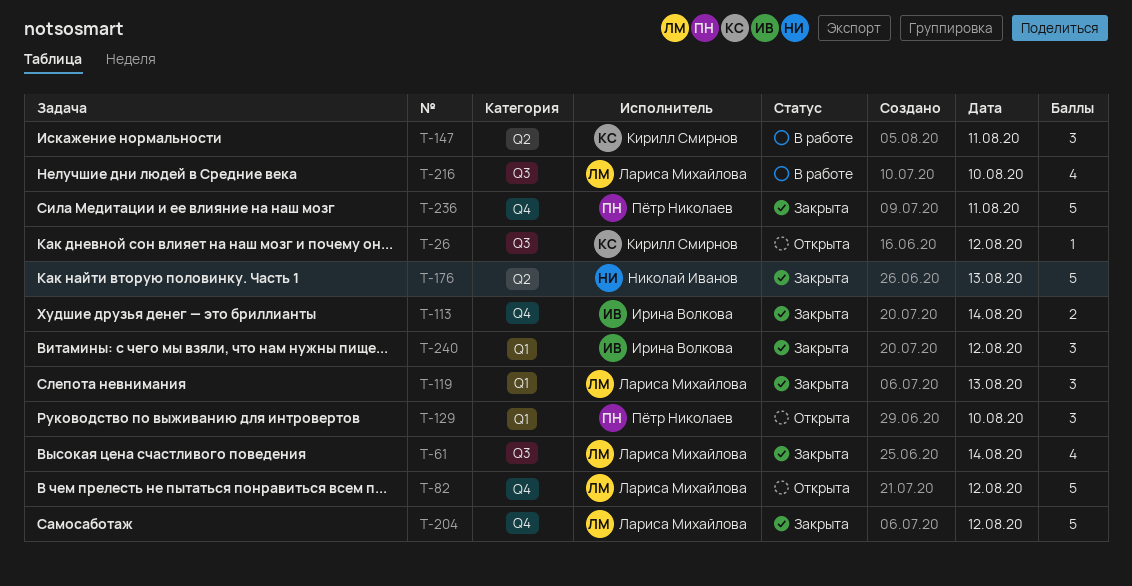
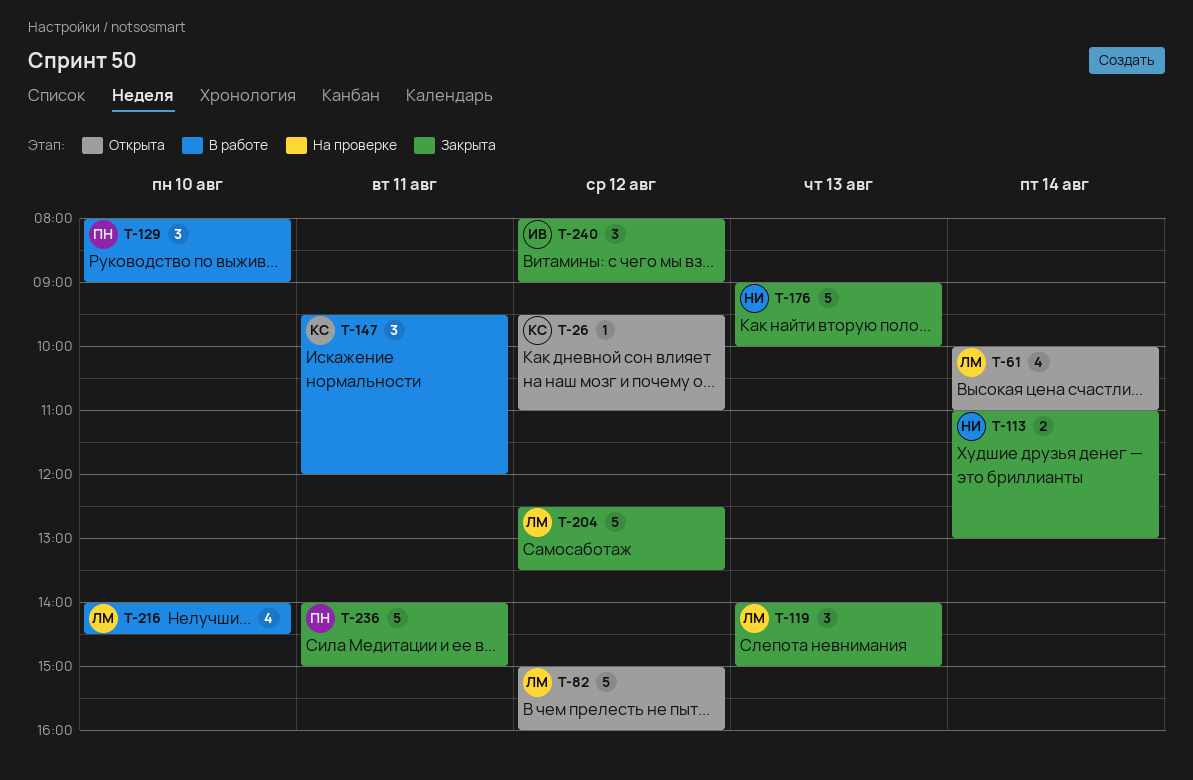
T-61, status: Закрыта -> Открыта
T-113, owner: Ирина Волкова -> Николай Иванов
T-129, status: Открыта -> В работе

